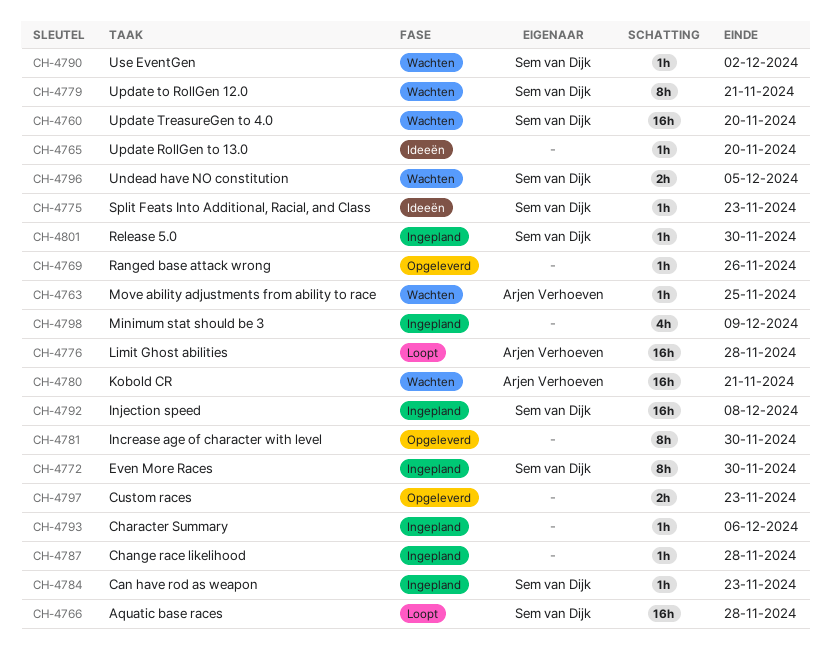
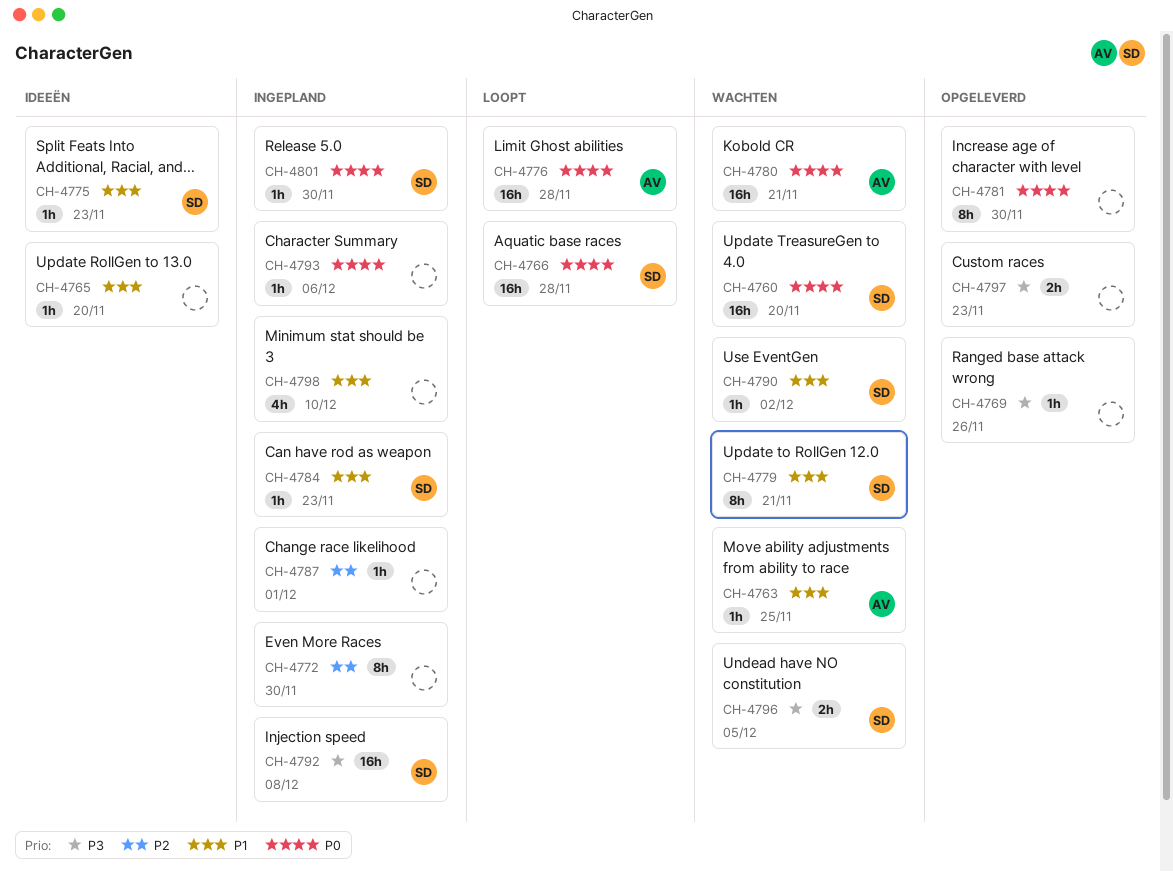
CH-4772, owner: Sem van Dijk -> none
CH-4787, due: Nov 28 -> Dec 1
CH-4798, due: Dec 9 -> Dec 10

